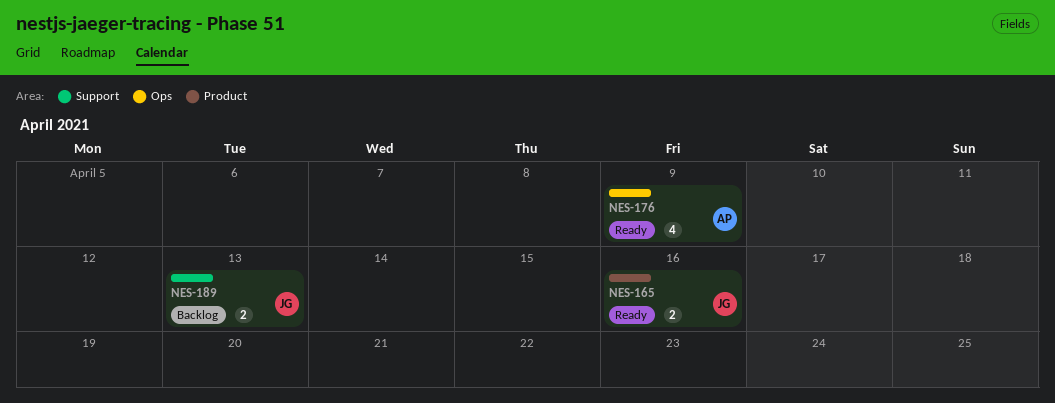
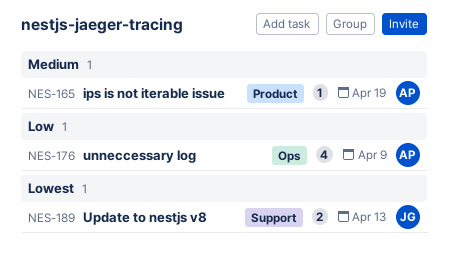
NES-165, owner: JG -> AP
NES-165, estimate: 2 -> 1
NES-165, due: Apr 16 -> Apr 19

